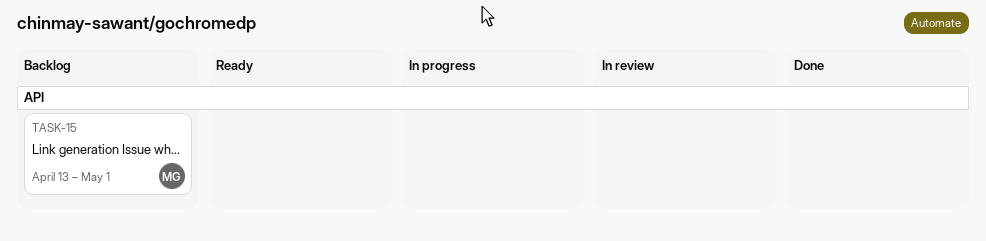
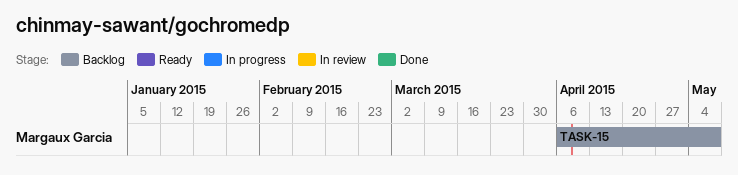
TASK-15, start: Apr 13 -> Apr 6
TASK-15, due: May 1 -> May 8

